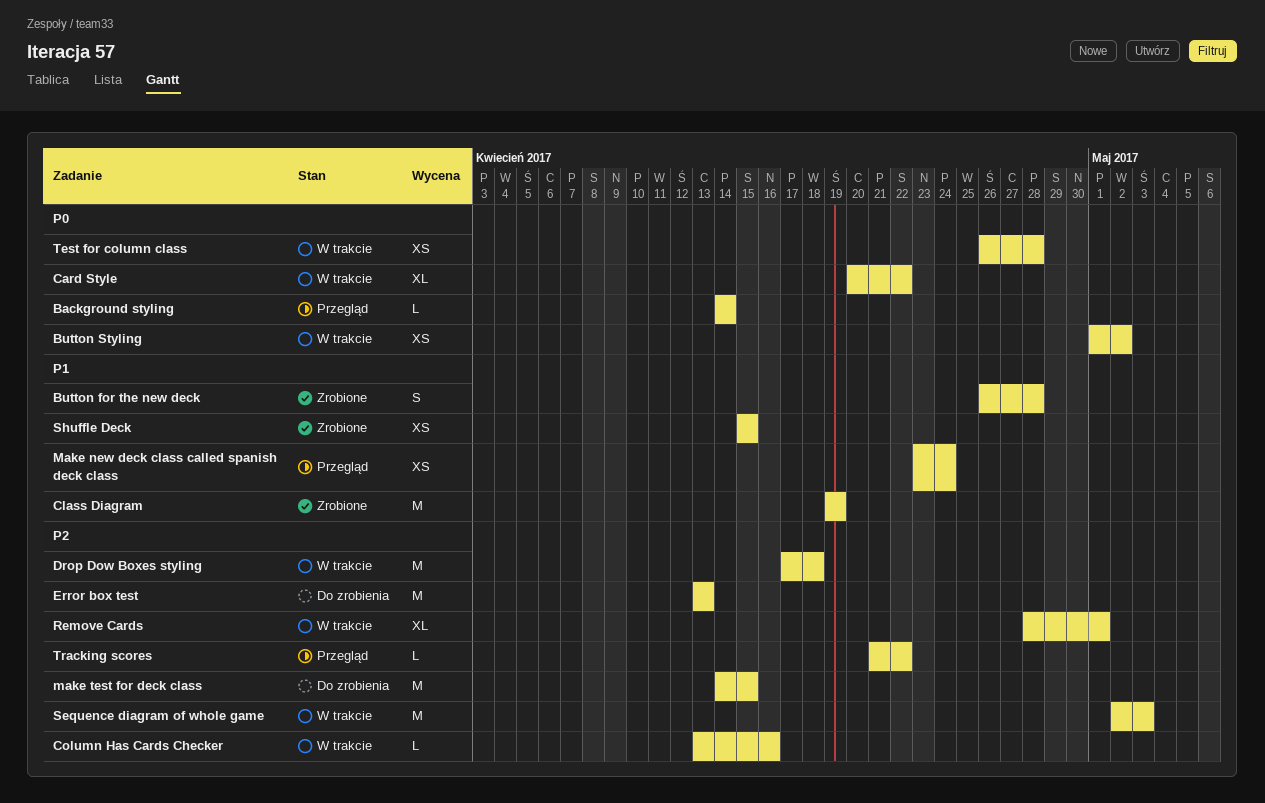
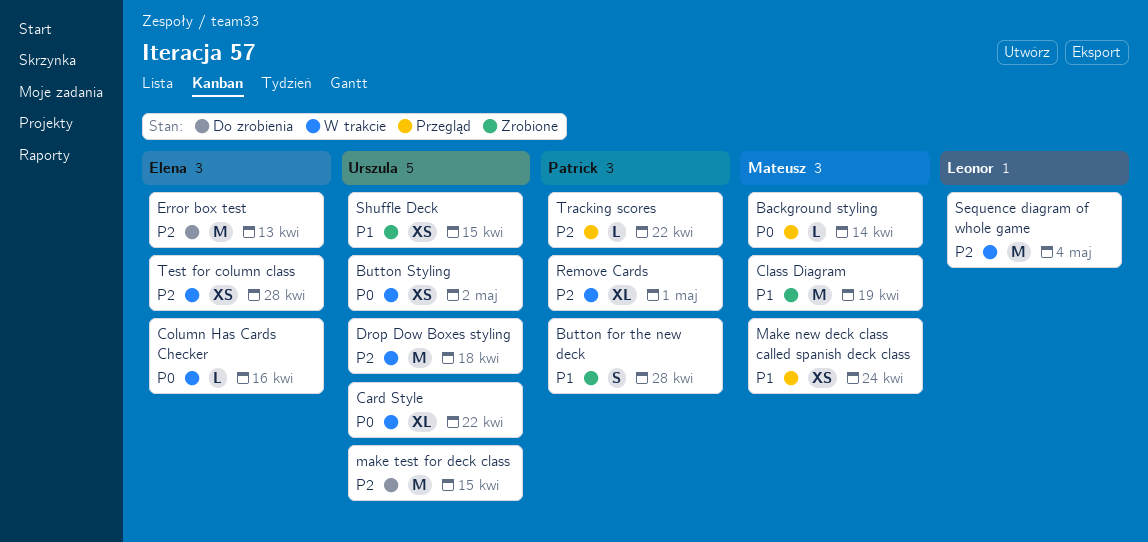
Column Has Cards Checker, priority: P2 -> P0
Sequence diagram of whole game, due: May 3 -> May 4
Test for column class, priority: P0 -> P2

